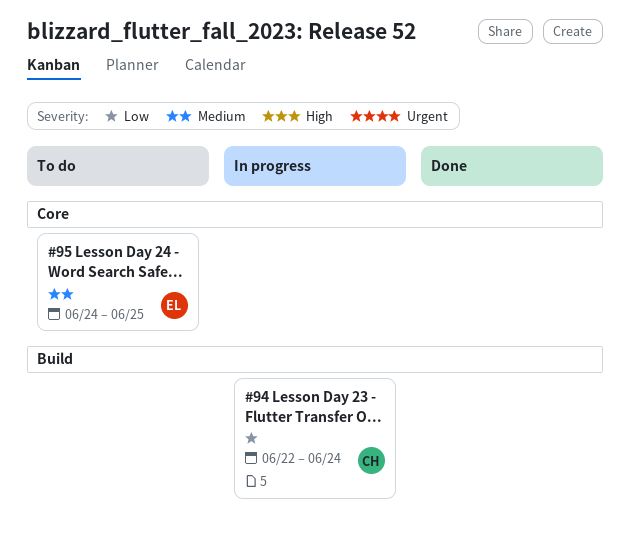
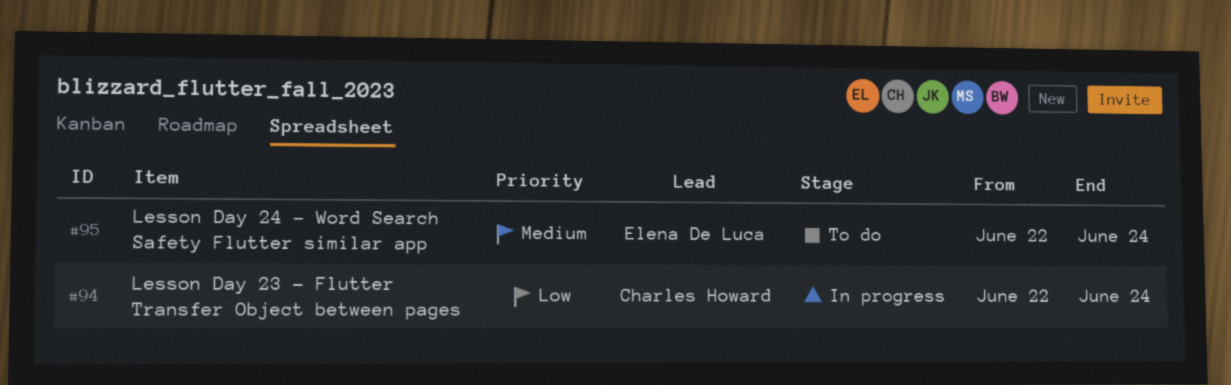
#95, start: Jun 24 -> Jun 22
#95, due: Jun 25 -> Jun 24

